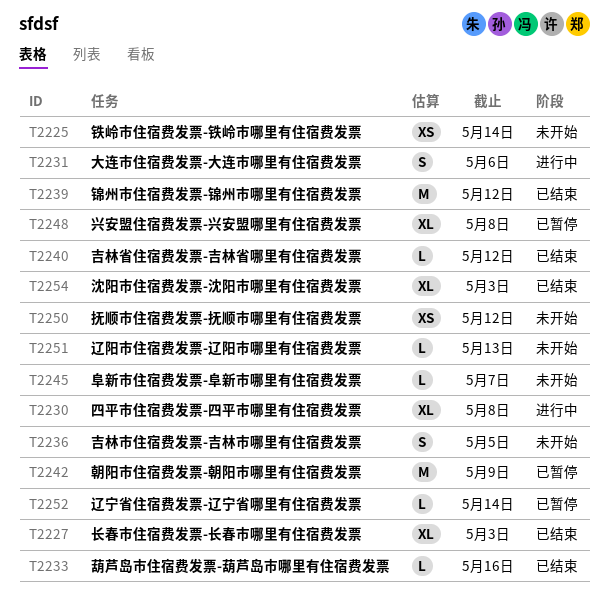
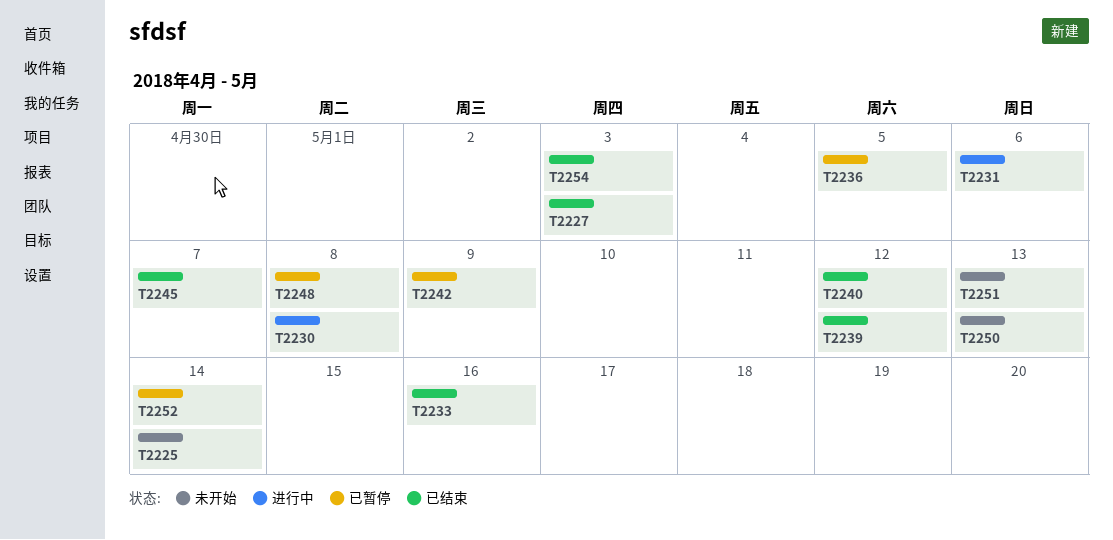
T2236, status: 未开始 -> 已暂停
T2245, status: 未开始 -> 已结束
T2250, due: May 12 -> May 13

